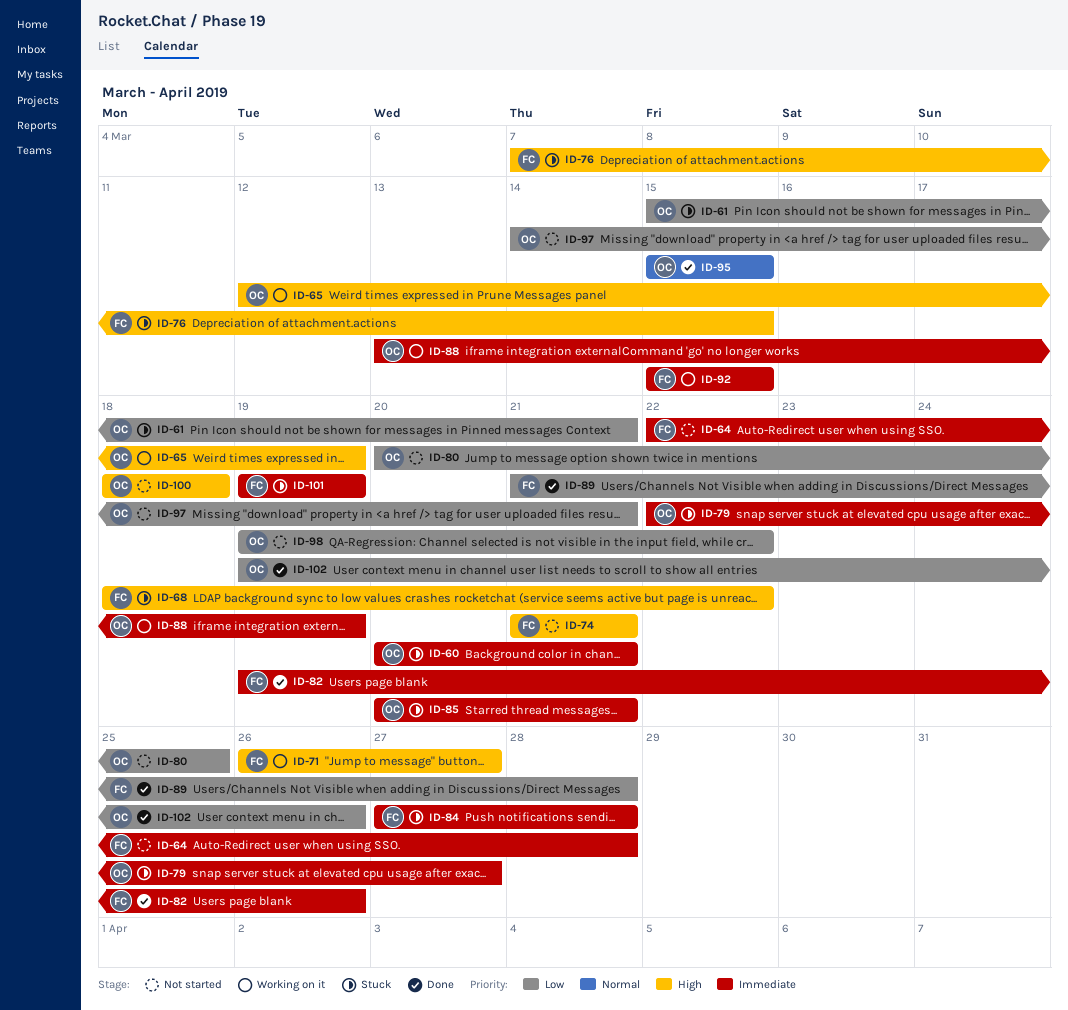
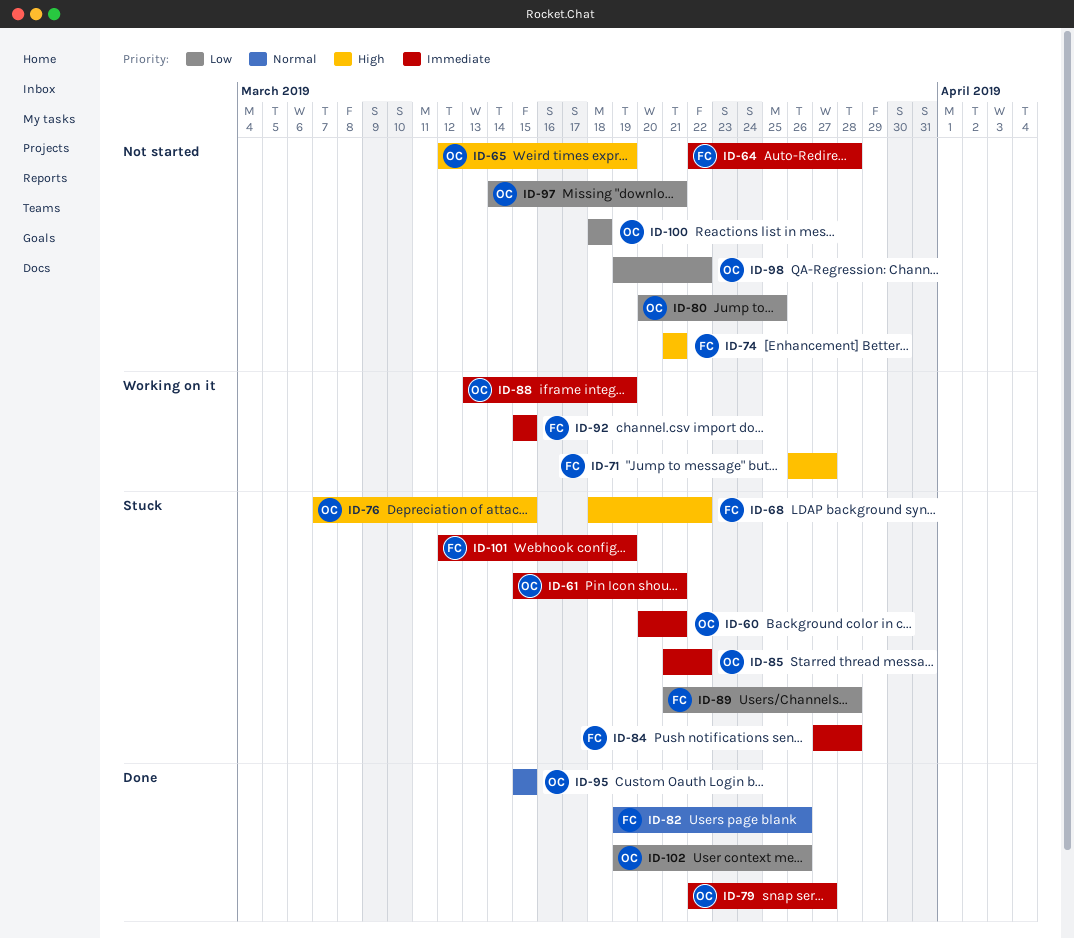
ID-61, priority: Low -> Immediate
ID-65, status: Working on it -> Not started
ID-76, owner: FC -> OC
ID-79, status: Stuck -> Done
ID-82, priority: Immediate -> Normal
ID-85, start: Mar 20 -> Mar 21
ID-85, due: Mar 21 -> Mar 22
ID-89, status: Done -> Stuck
ID-100, priority: High -> Low
ID-101, start: Mar 19 -> Mar 12

